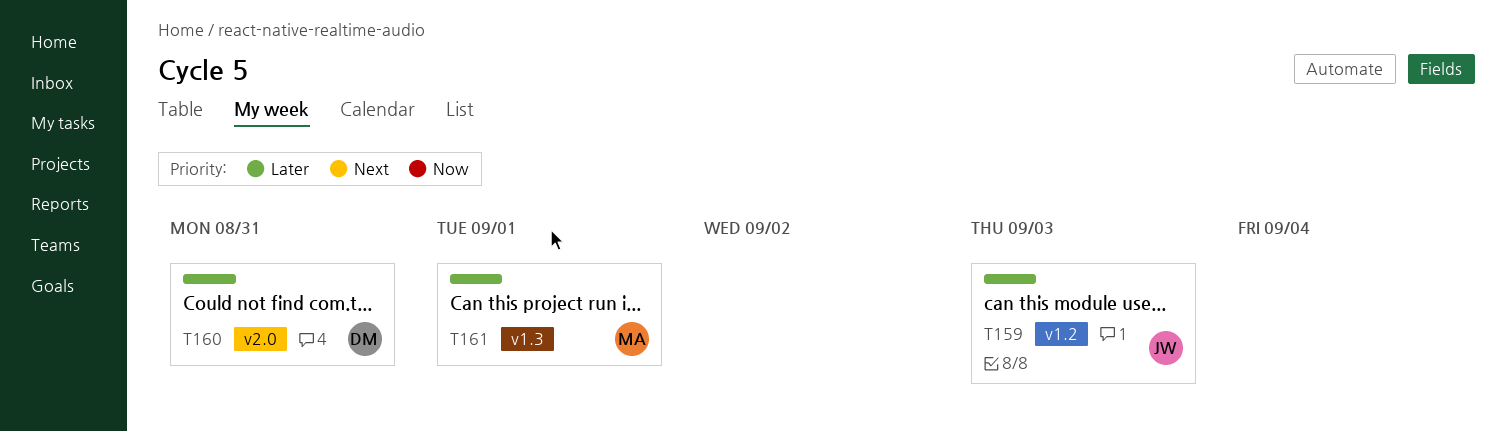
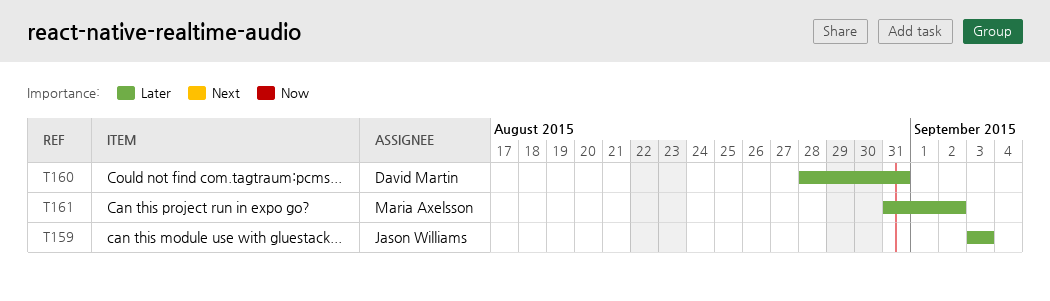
T161, due: Sep 1 -> Sep 2

